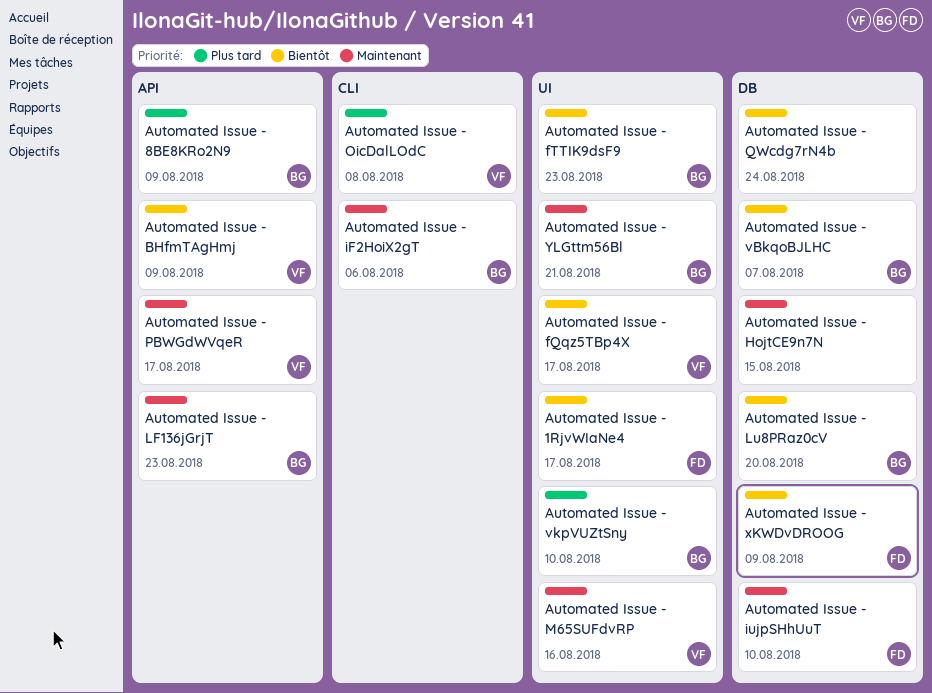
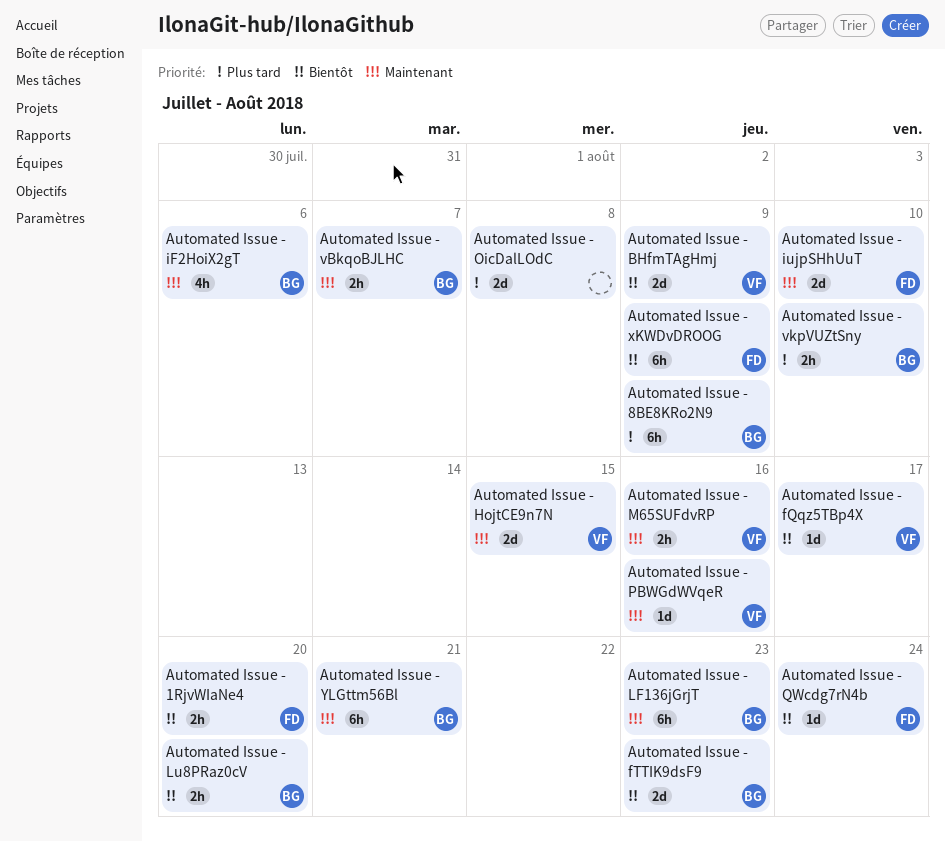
Automated Issue - 1RjvWIaNe4, due: Aug 17 -> Aug 20
Automated Issue - HojtCE9n7N, owner: none -> VF
Automated Issue - OicDalLOdC, owner: VF -> none
Automated Issue - PBWGdWVqeR, due: Aug 17 -> Aug 16
Automated Issue - QWcdg7rN4b, owner: none -> FD
Automated Issue - vBkqoBJLHC, priority: Bientôt -> Maintenant

